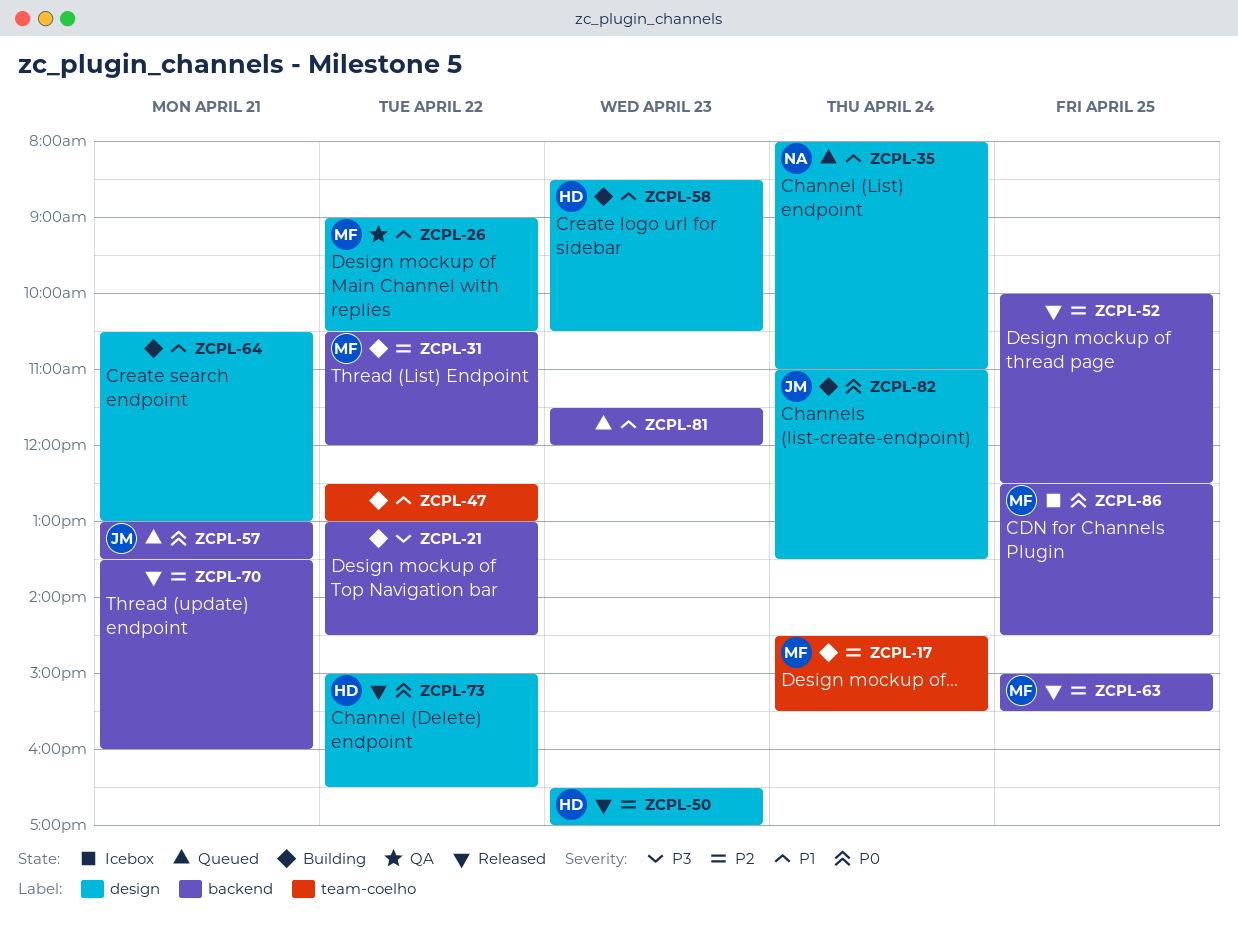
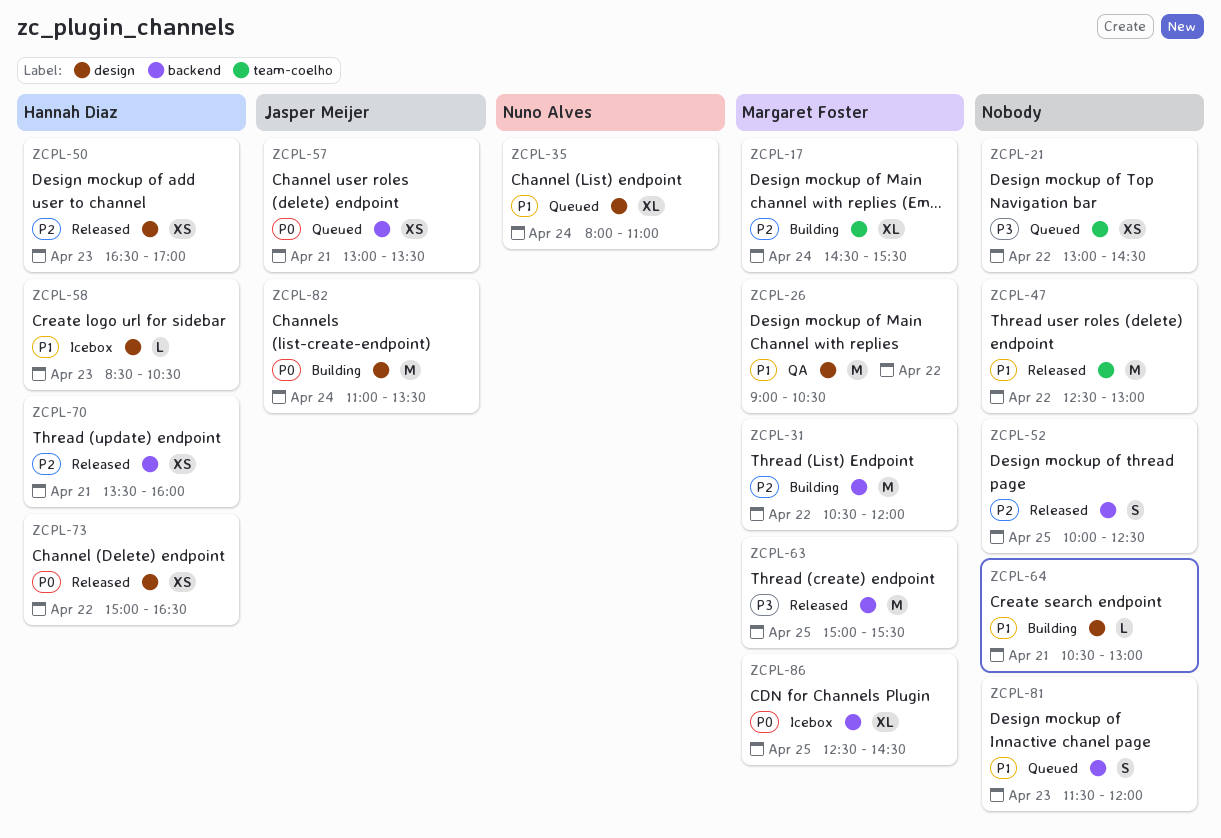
ZCPL-21, status: Building -> Queued
ZCPL-21, label: backend -> team-coelho
ZCPL-47, status: Building -> Released
ZCPL-58, status: Building -> Icebox
ZCPL-63, priority: P2 -> P3
ZCPL-70, owner: none -> Hannah Diaz

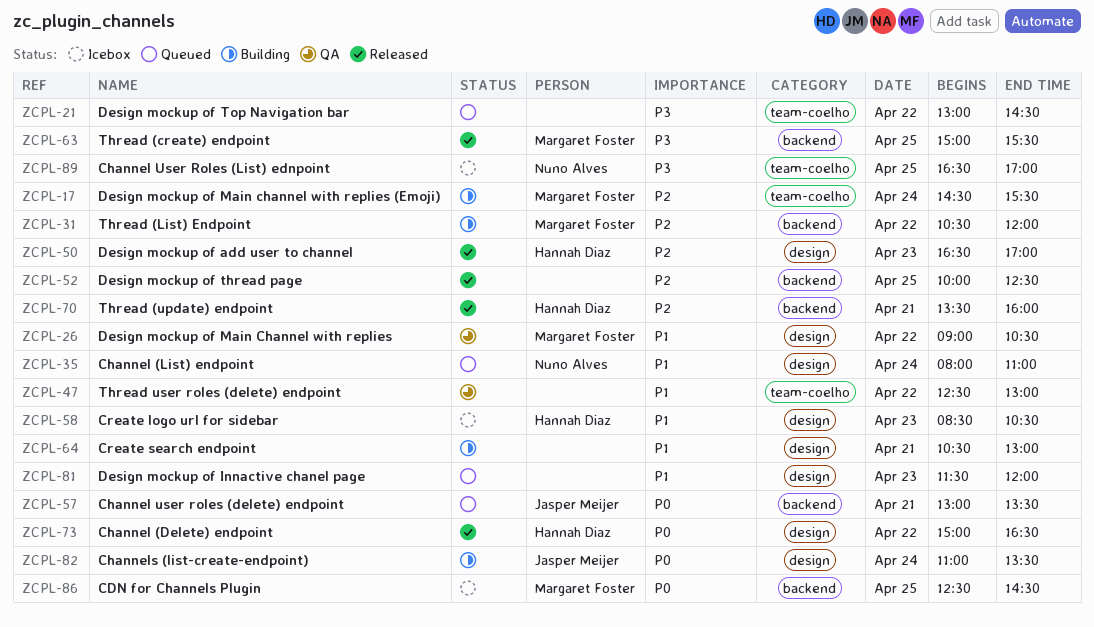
ZCPL-47, status: Released -> QA
ZCPL-81, label: backend -> design
ZCPL-89: none -> present

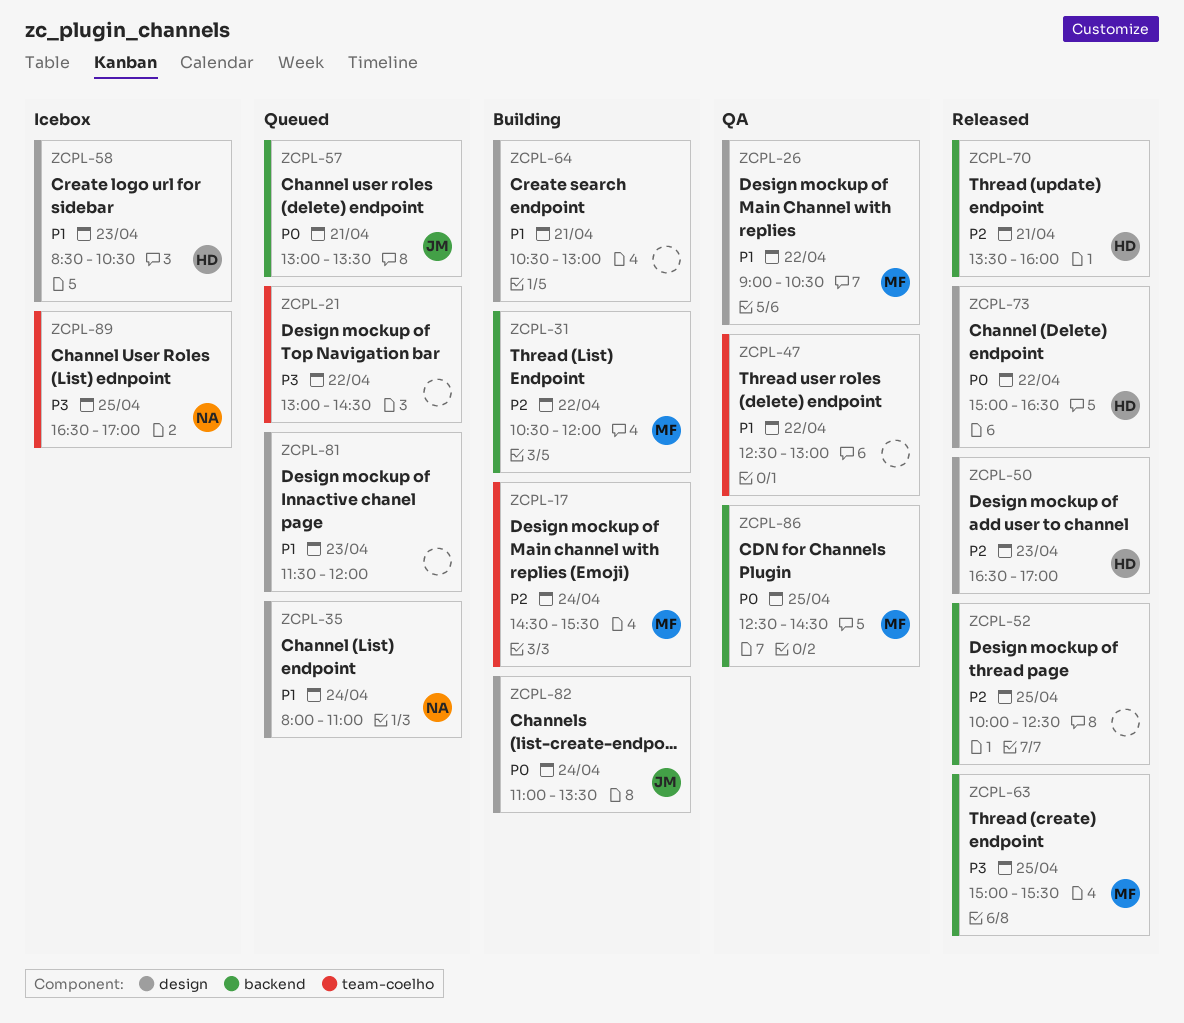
ZCPL-86, status: Icebox -> QA

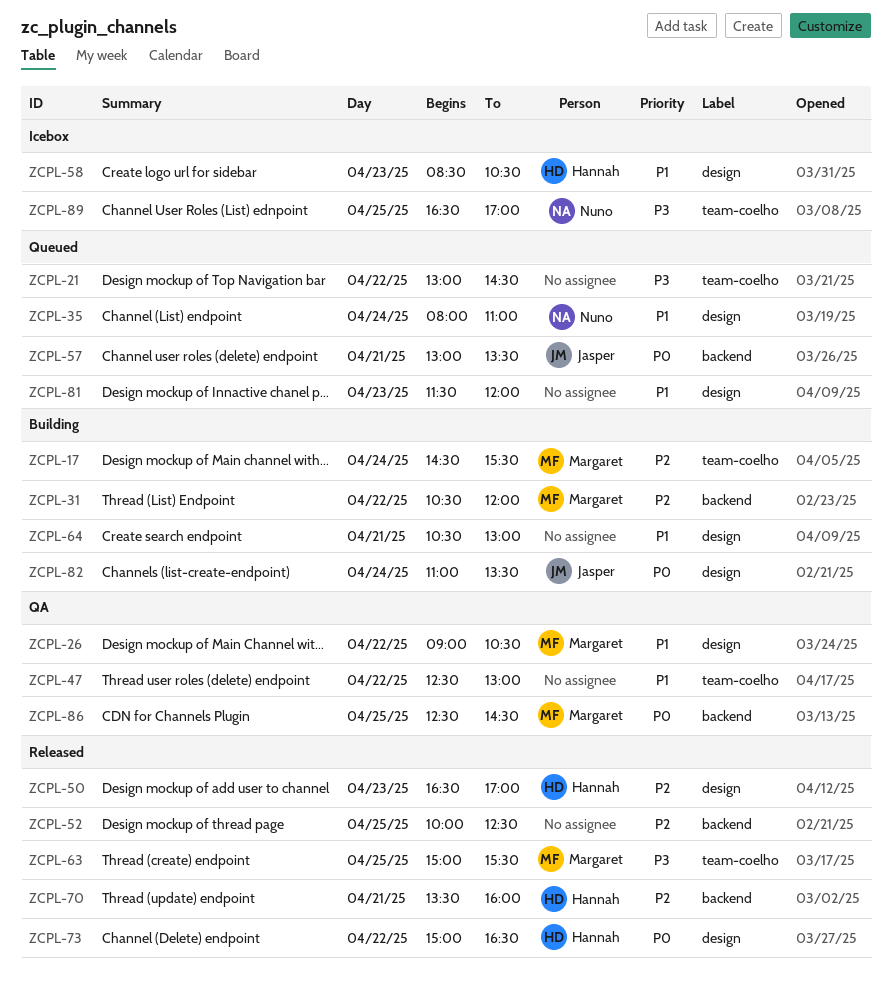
ZCPL-63, label: backend -> team-coelho

